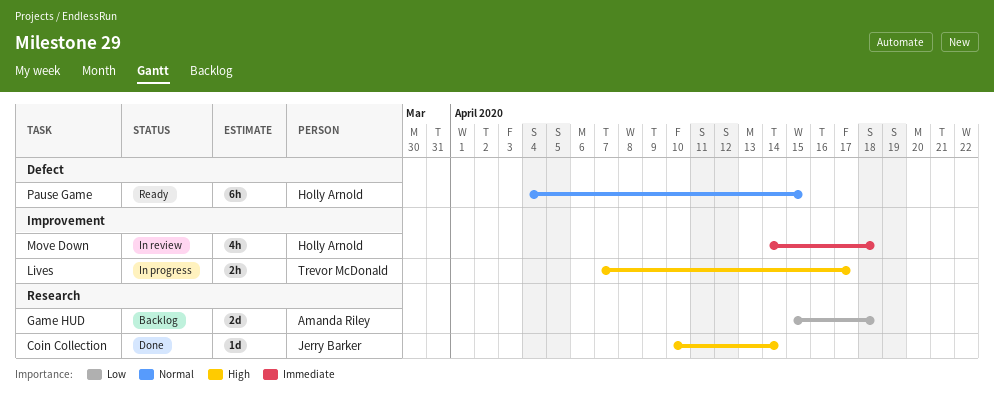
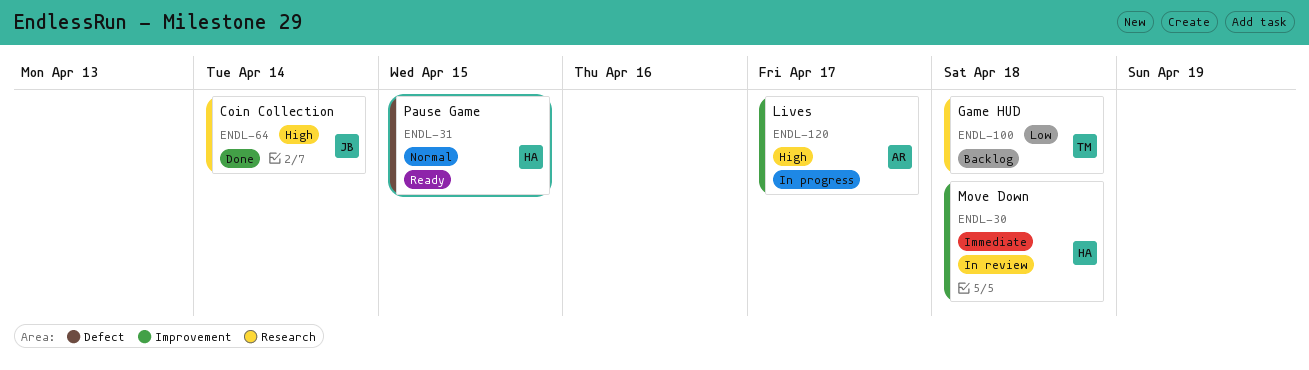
Game HUD, owner: Amanda Riley -> Trevor McDonald
Lives, owner: Trevor McDonald -> Amanda Riley

